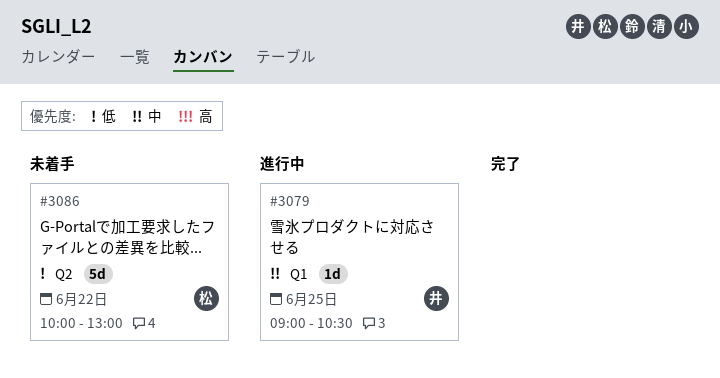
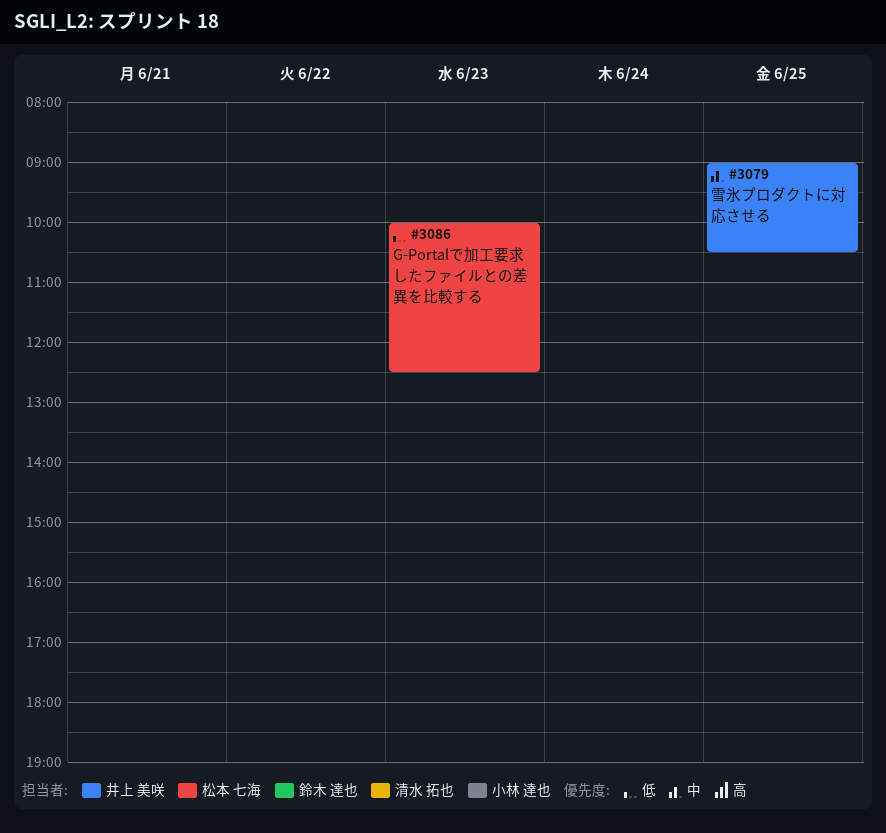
#3086, day: Jun 22 -> Jun 23
#3086, ends: 13:00 -> 12:30

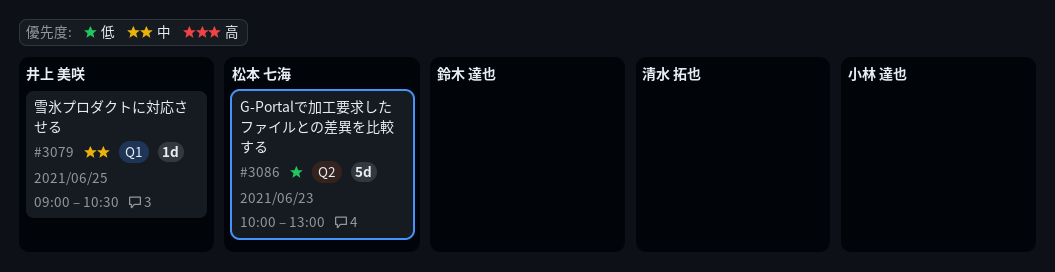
#3086, ends: 12:30 -> 13:00

